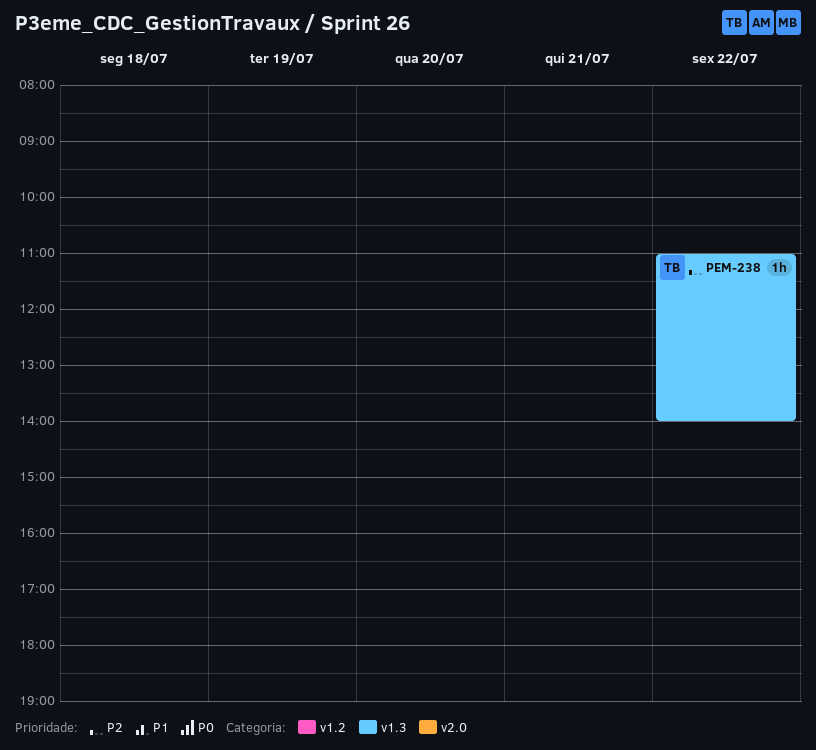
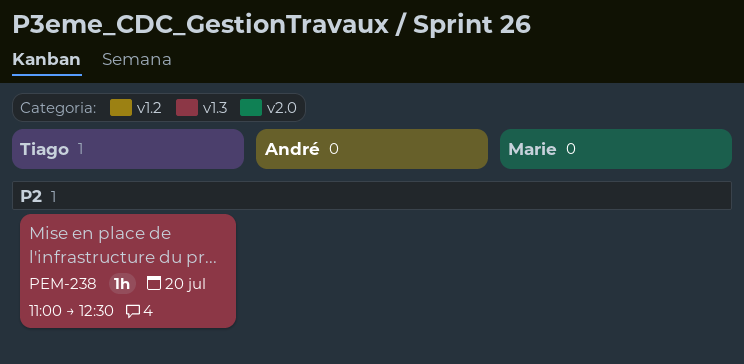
PEM-238, day: Jul 22 -> Jul 20
PEM-238, ends: 14:00 -> 12:30

